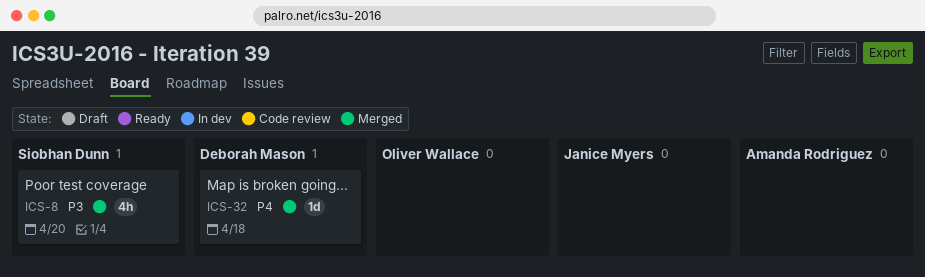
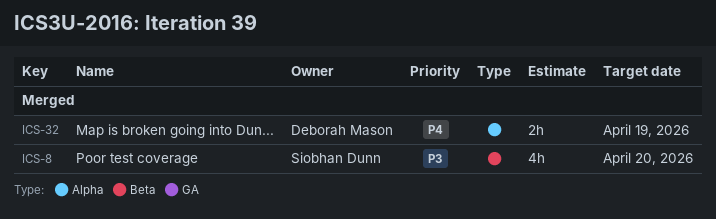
ICS-32, estimate: 1d -> 2h
ICS-32, due: Apr 18 -> Apr 19

